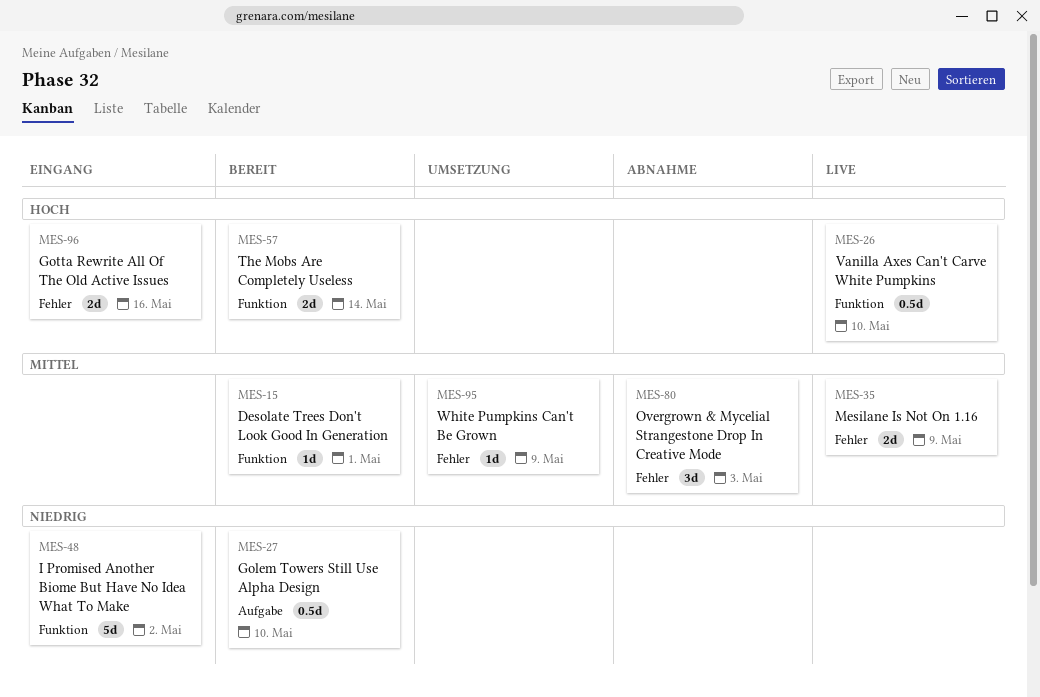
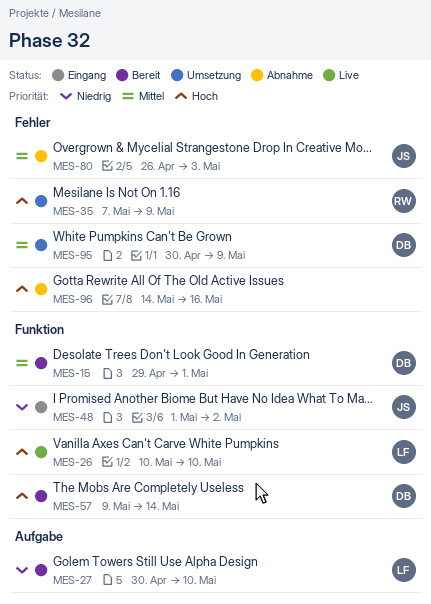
MES-35, status: Live -> Umsetzung
MES-35, priority: Mittel -> Hoch
MES-96, status: Eingang -> Abnahme

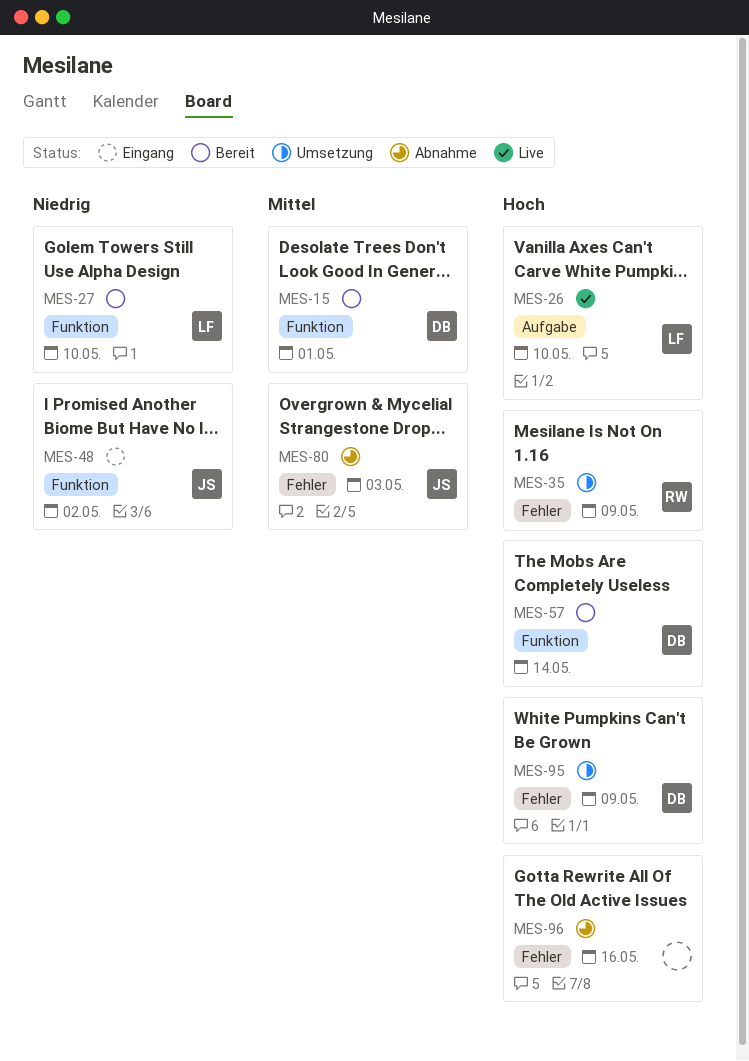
MES-26, label: Funktion -> Aufgabe
MES-27, label: Aufgabe -> Funktion
MES-95, priority: Mittel -> Hoch

